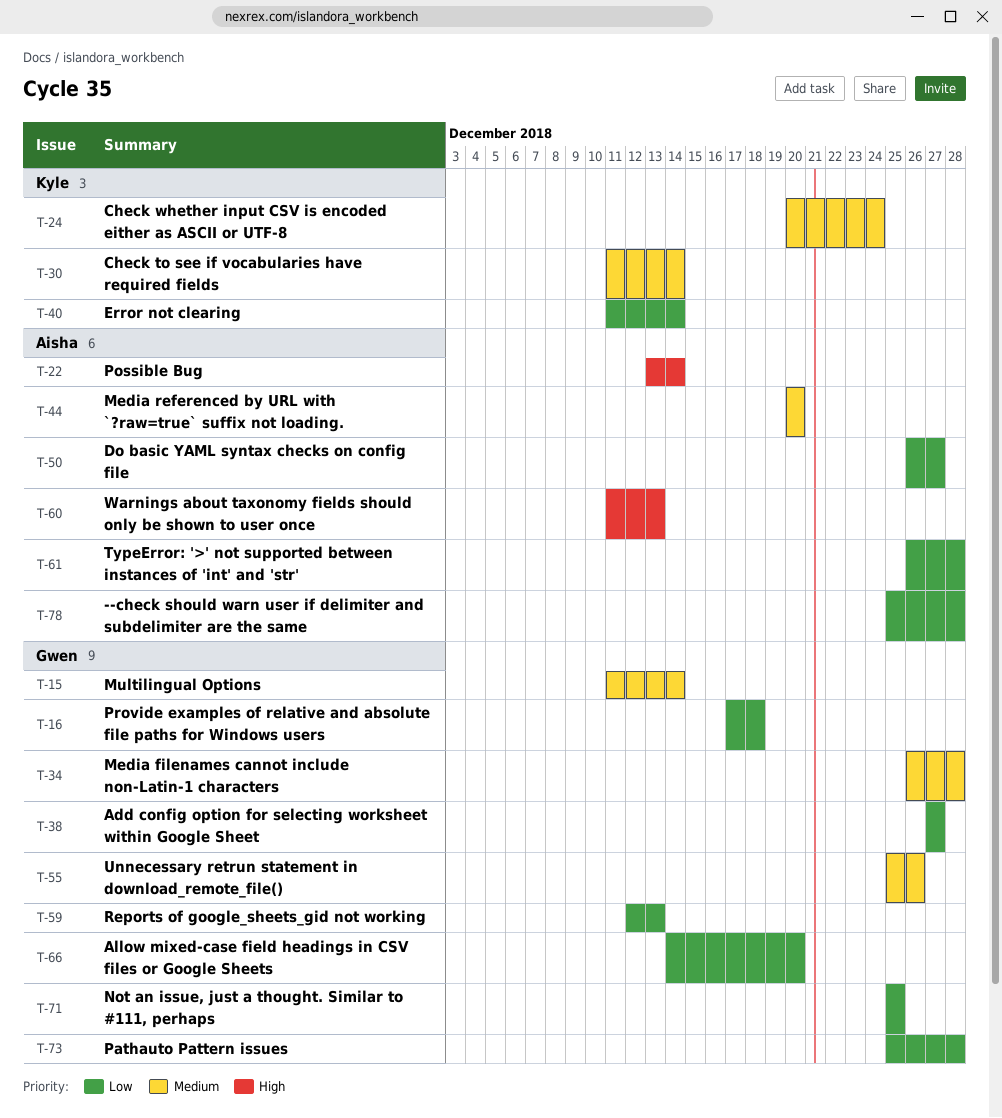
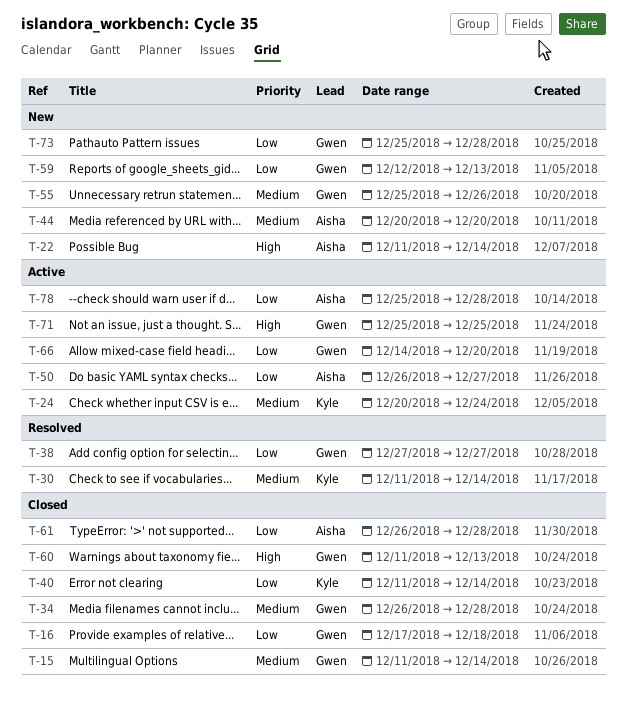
T-22, start: Dec 13 -> Dec 11
T-60, owner: Aisha -> Gwen
T-71, priority: Low -> High

